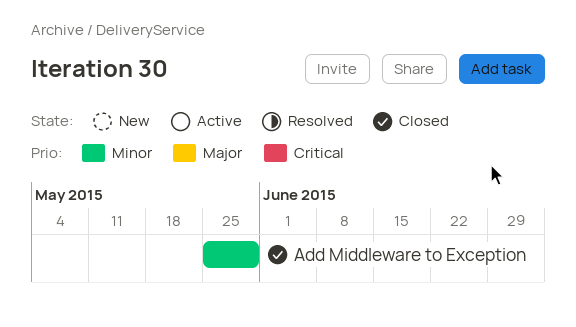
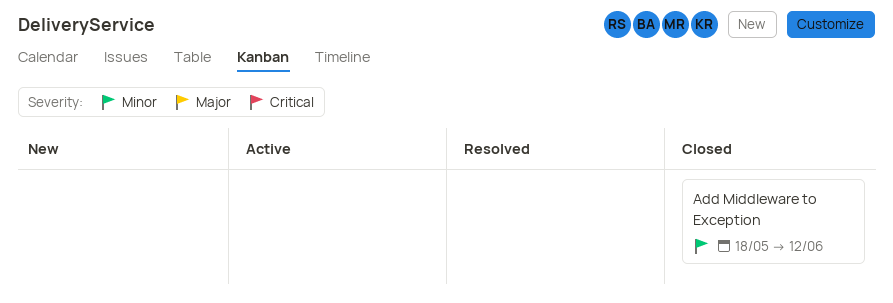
Add Middleware to Exception, start: May 25 -> May 18
Add Middleware to Exception, due: May 29 -> Jun 12

